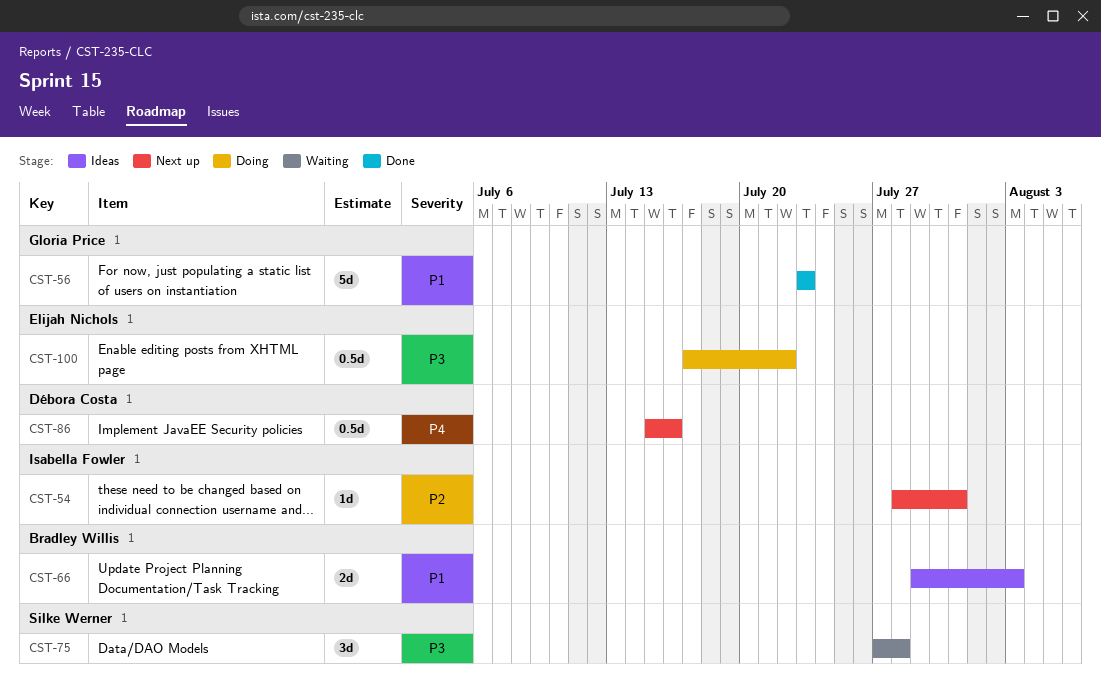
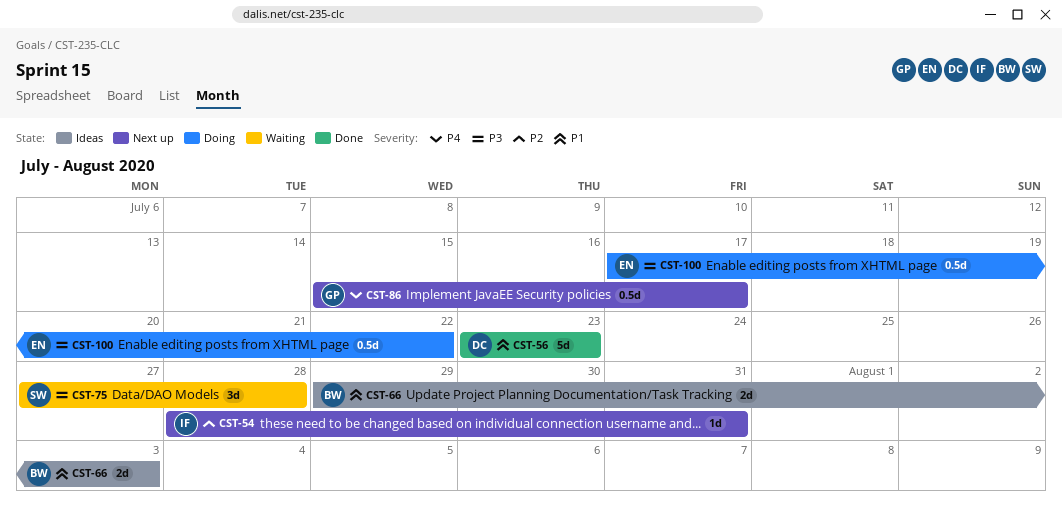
CST-56, owner: Gloria Price -> Débora Costa
CST-86, owner: Débora Costa -> Gloria Price
CST-86, due: Jul 16 -> Jul 17

